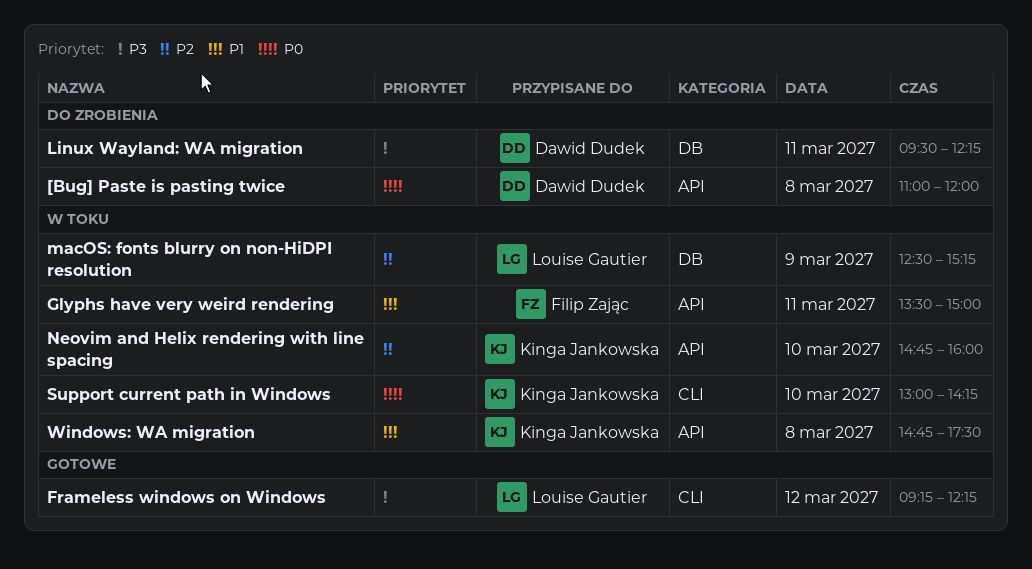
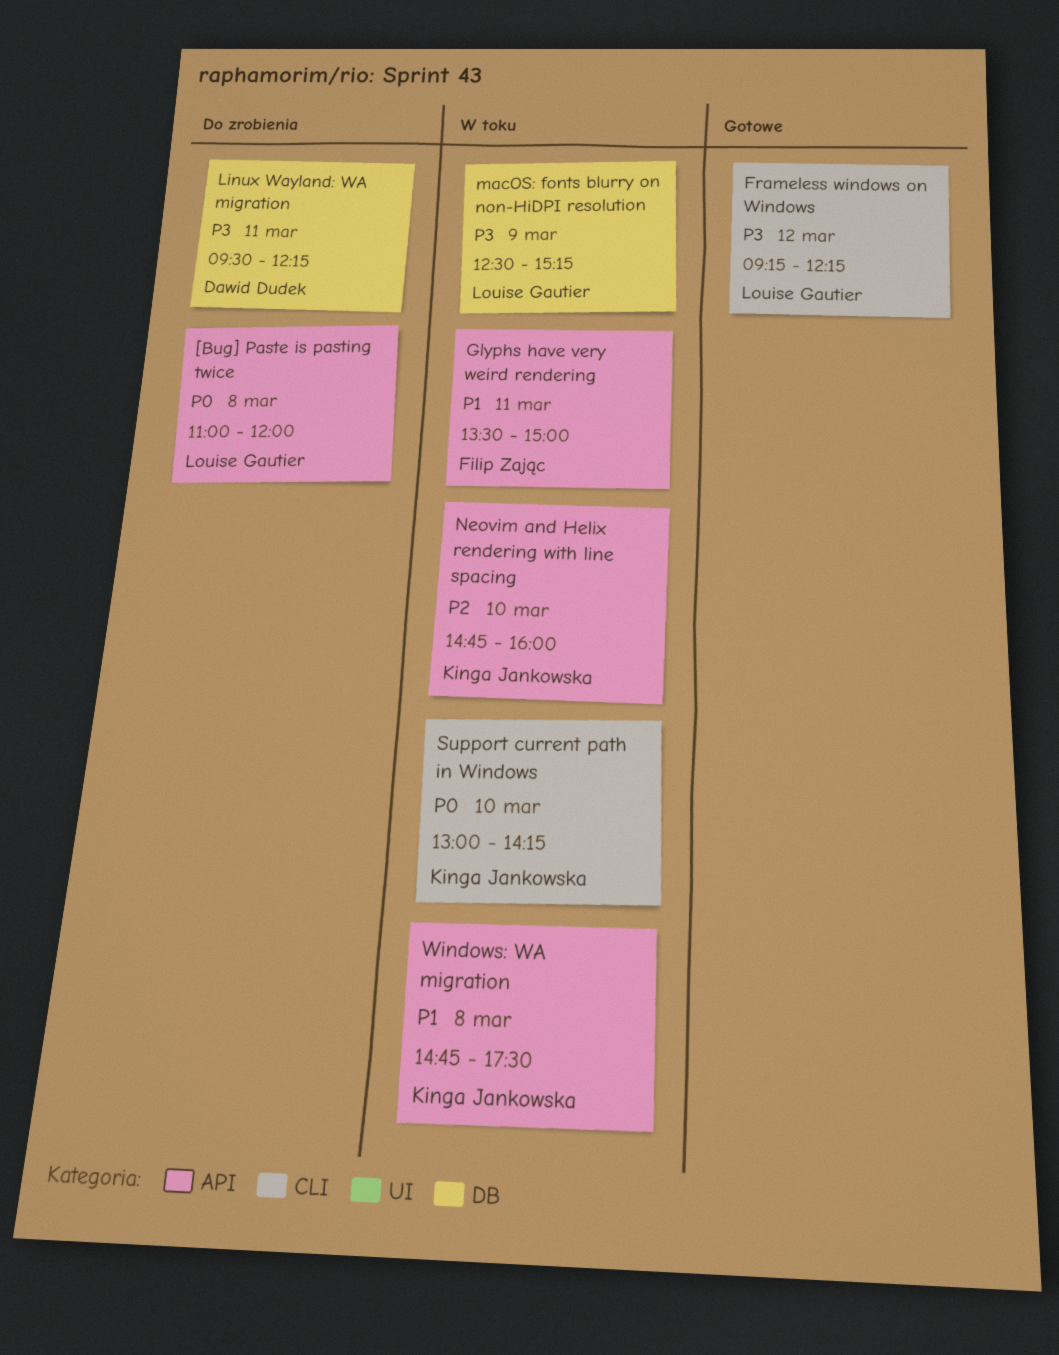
[Bug] Paste is pasting twice, owner: Dawid Dudek -> Louise Gautier
macOS: fonts blurry on non-HiDPI resolution, priority: P2 -> P3

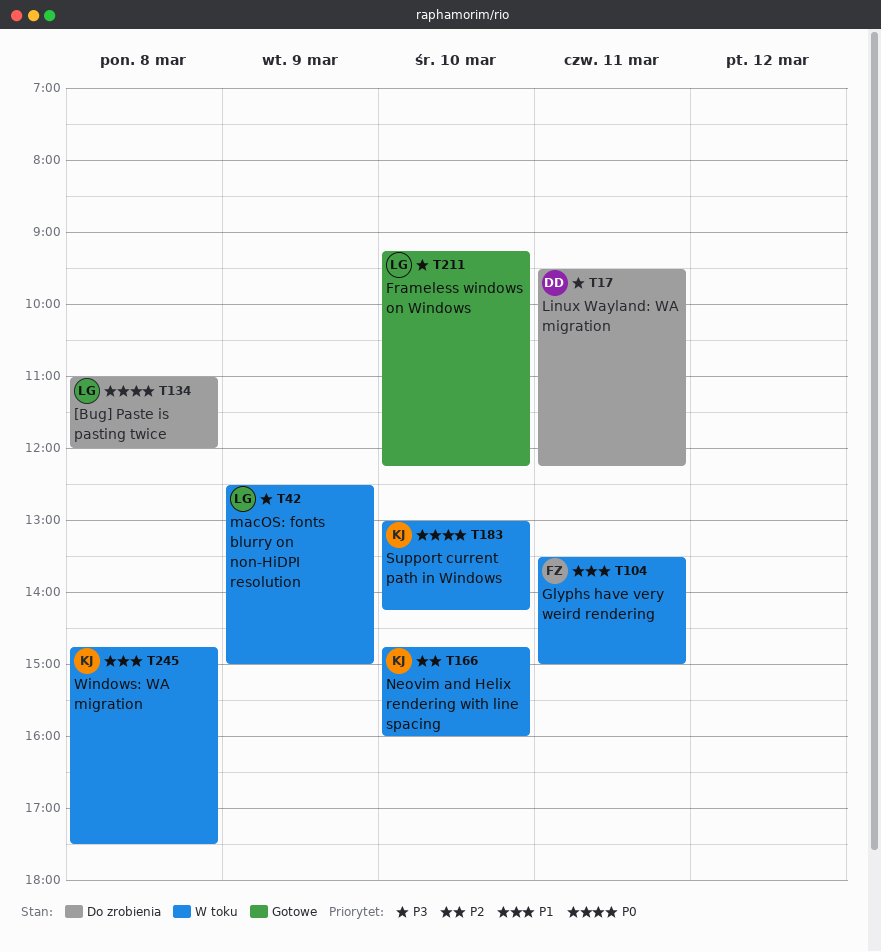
Frameless windows on Windows, day: Mar 12 -> Mar 10
macOS: fonts blurry on non-HiDPI resolution, ends: 15:15 -> 15:00

